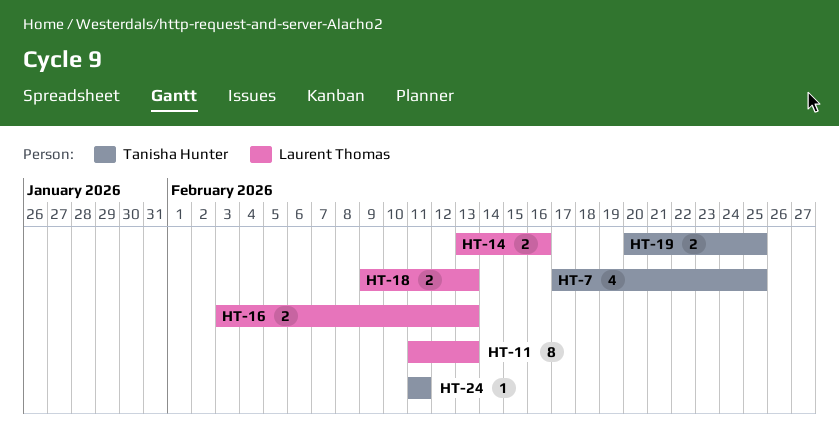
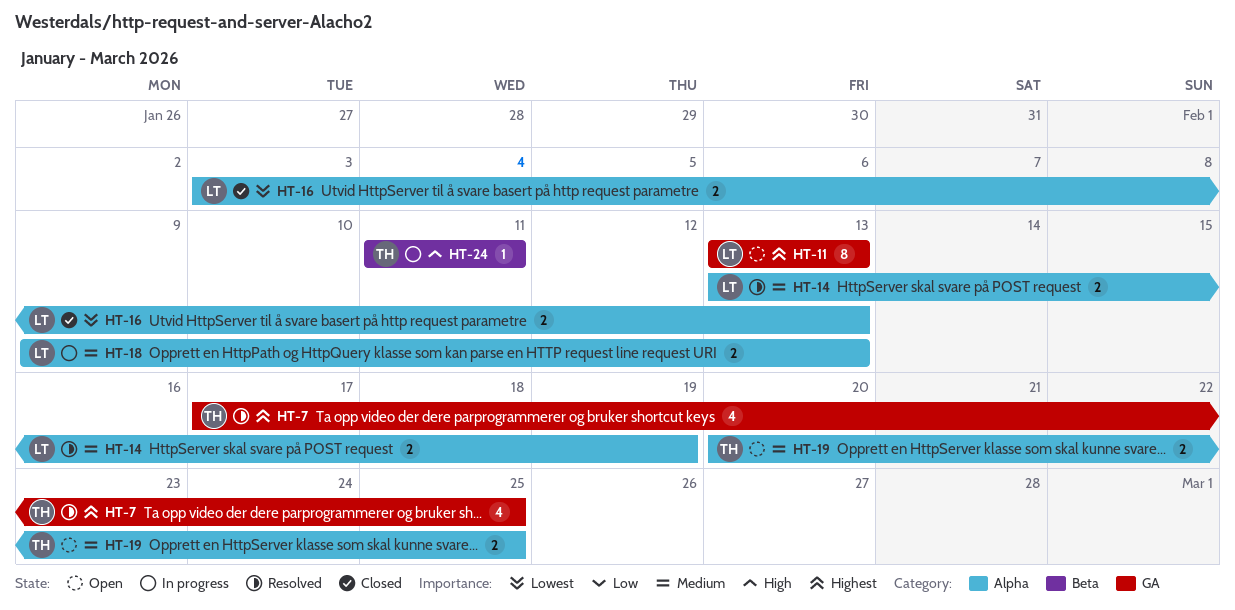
HT-11, start: Feb 11 -> Feb 13
HT-14, due: Feb 16 -> Feb 19

